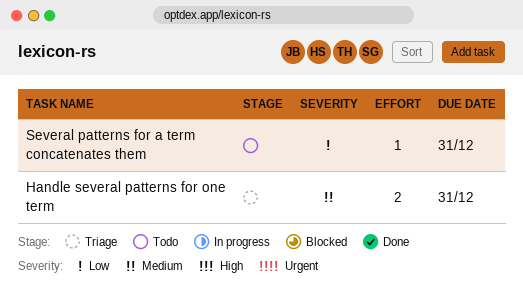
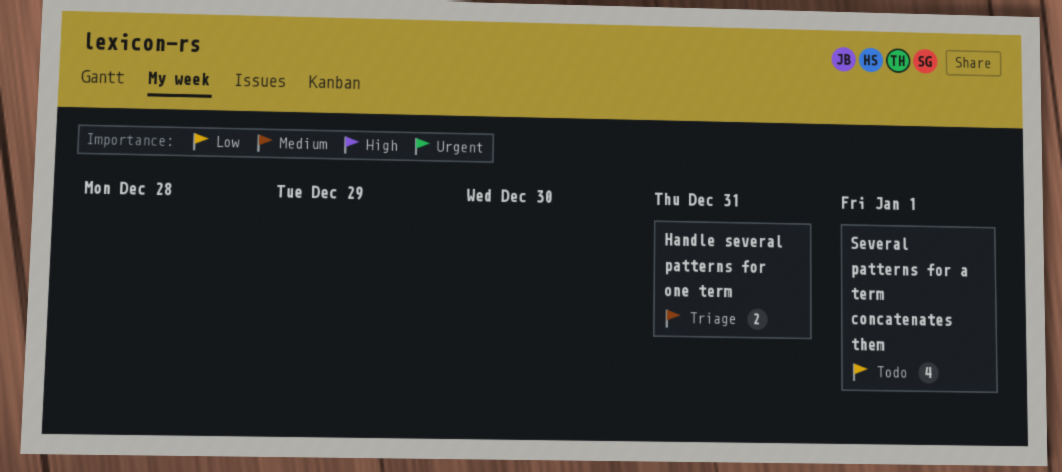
Several patterns for a term concatenates them, estimate: 1 -> 4
Several patterns for a term concatenates them, due: Dec 31 -> Jan 1

